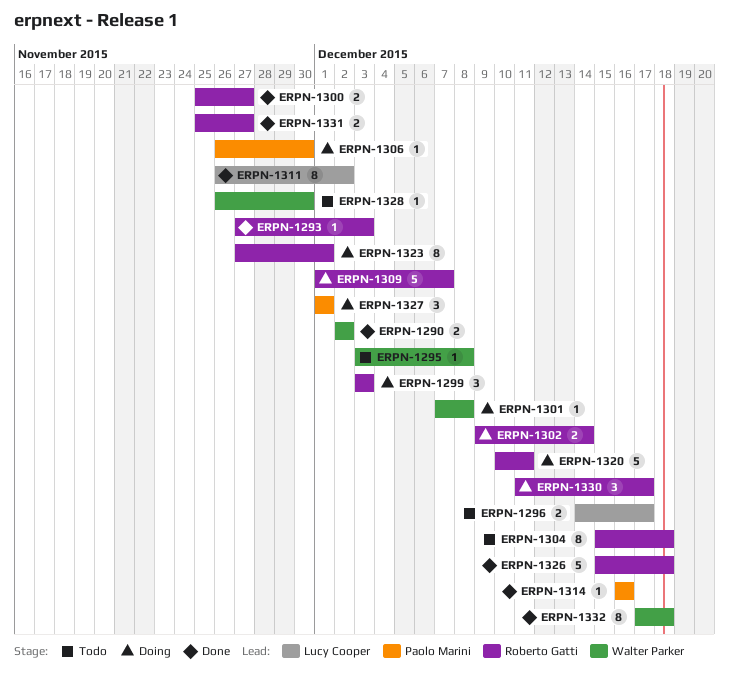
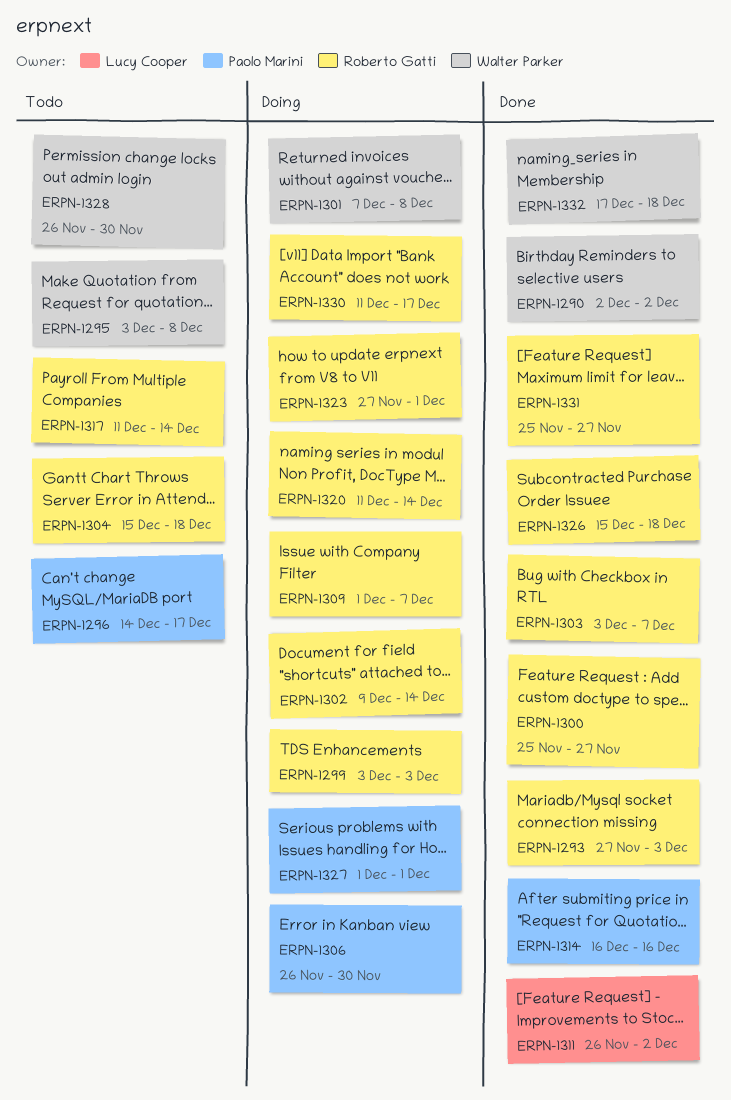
ERPN-1296, owner: Lucy Cooper -> Paolo Marini
ERPN-1303: none -> present
ERPN-1317: none -> present
ERPN-1320, start: Dec 10 -> Dec 11
ERPN-1320, due: Dec 11 -> Dec 14

